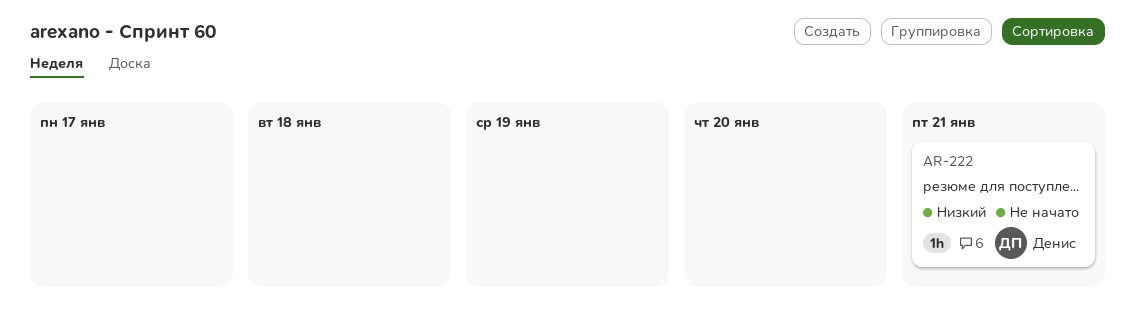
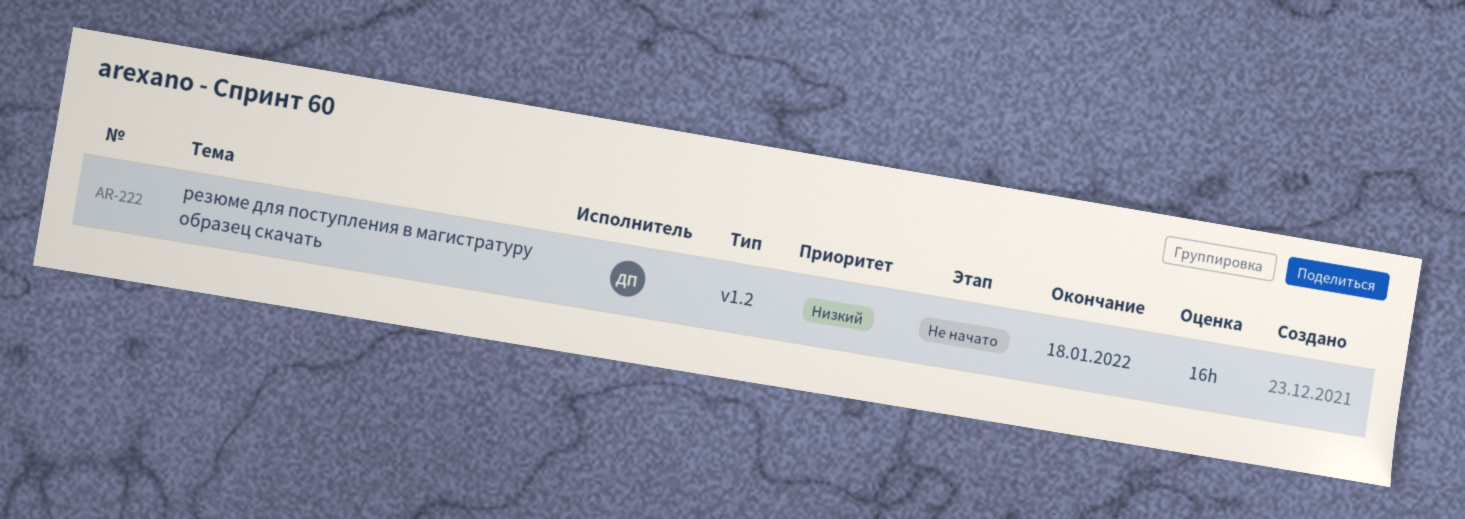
AR-222, estimate: 1h -> 16h
AR-222, due: Jan 21 -> Jan 18

